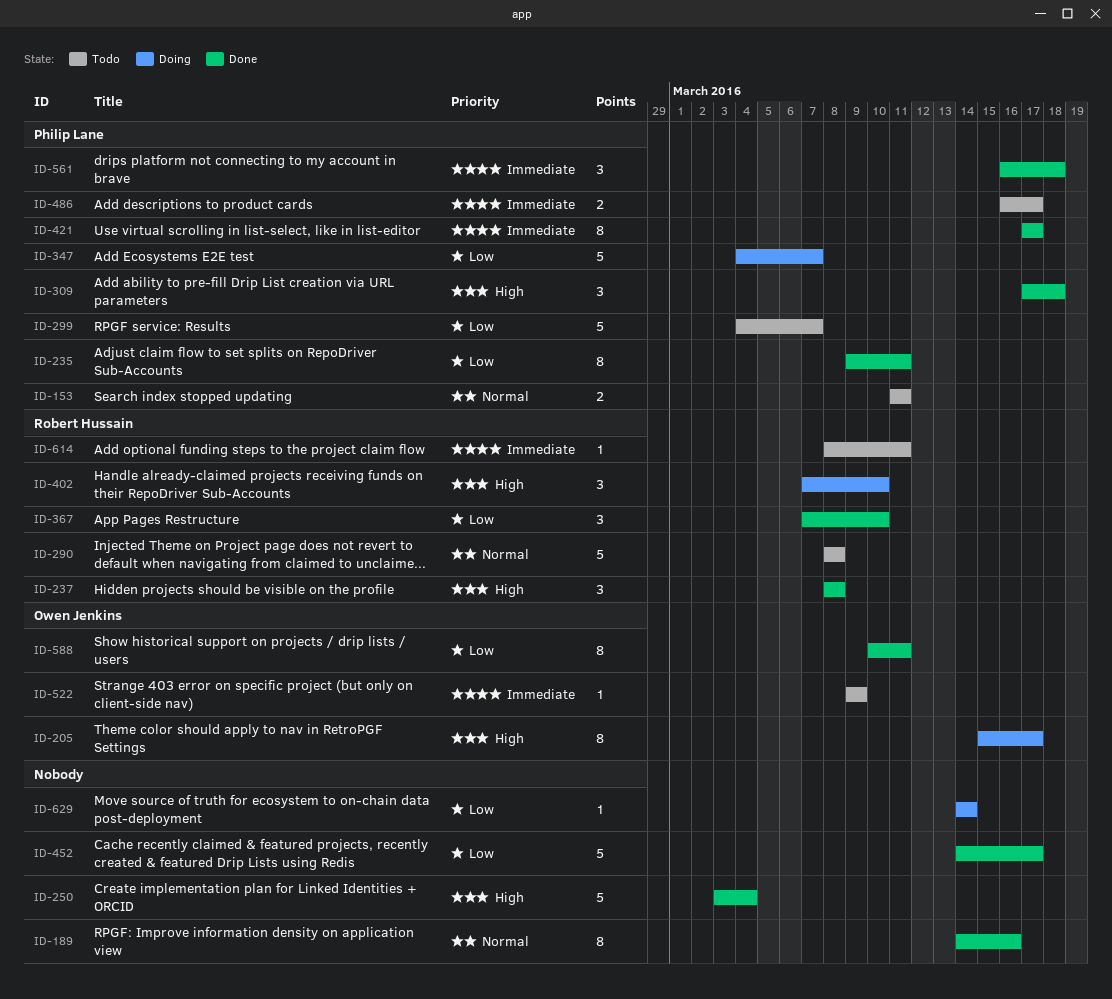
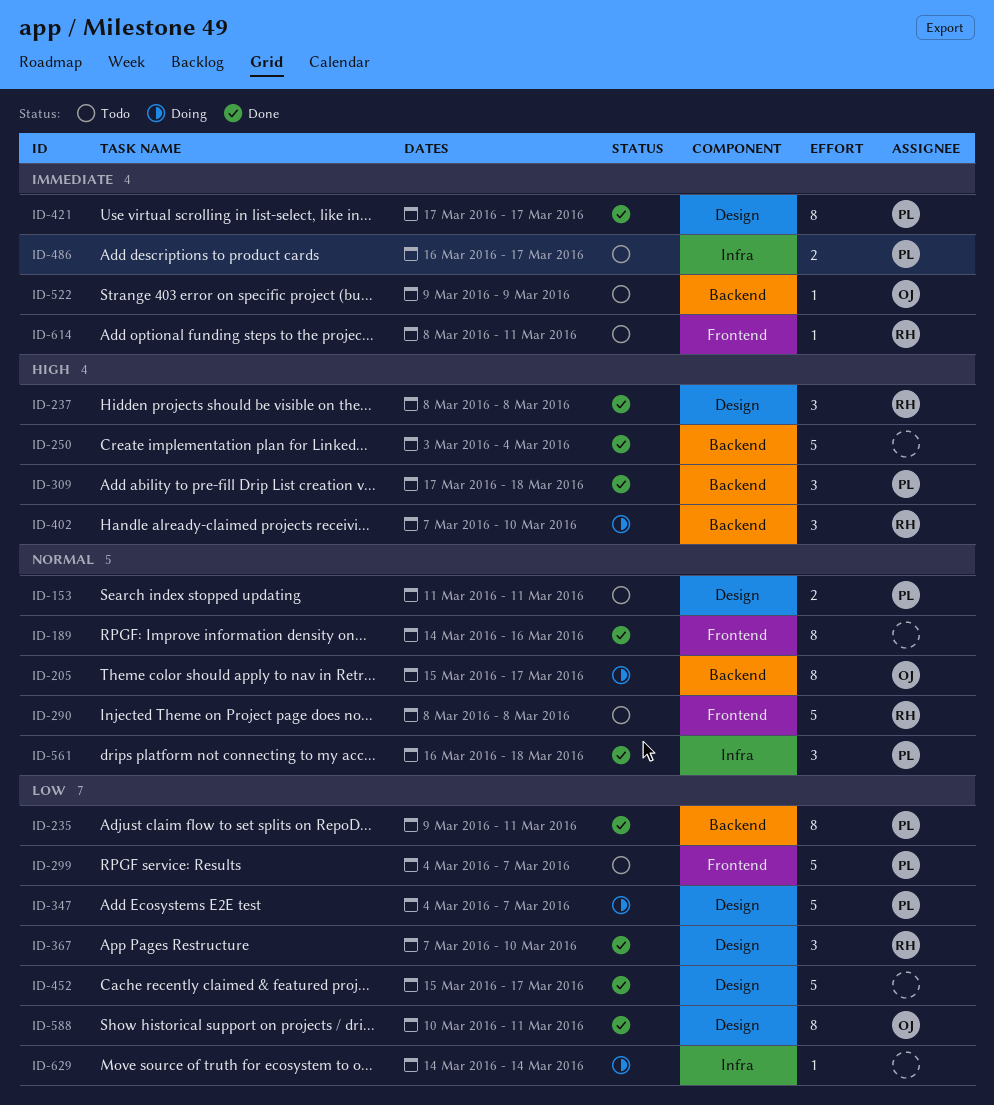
ID-205, priority: High -> Normal
ID-452, start: Mar 14 -> Mar 15
ID-561, priority: Immediate -> Normal

